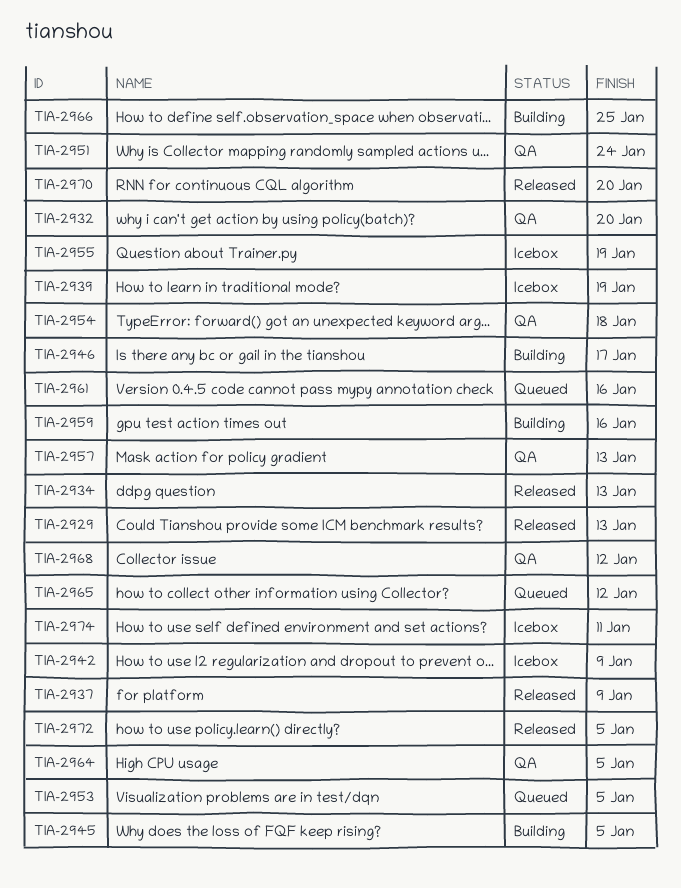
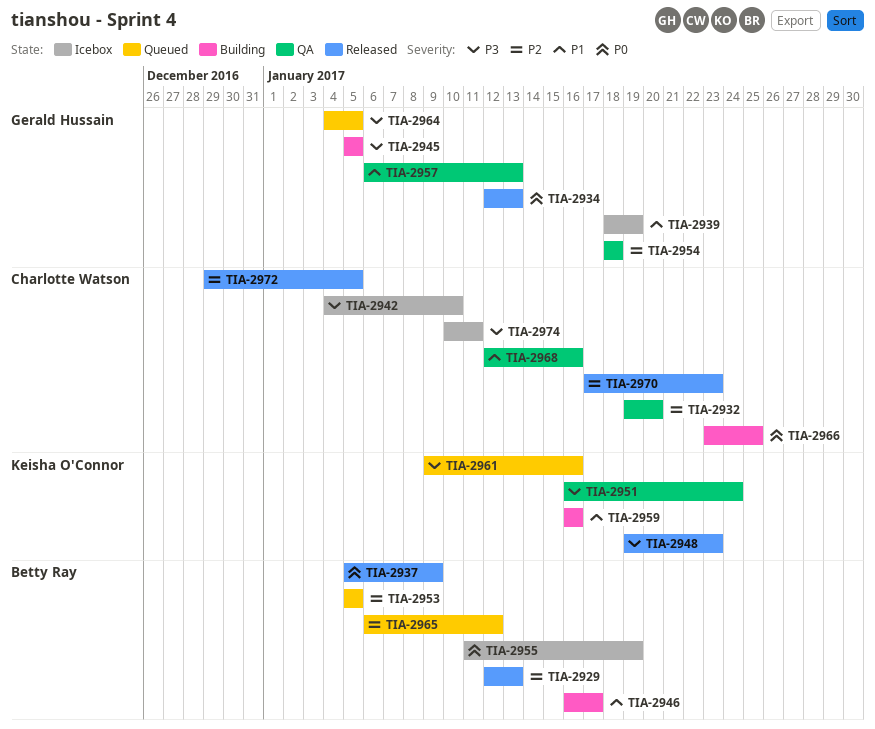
TIA-2942, due: Jan 9 -> Jan 10
TIA-2948: none -> present
TIA-2964, status: QA -> Queued
TIA-2968, due: Jan 12 -> Jan 16
TIA-2970, due: Jan 20 -> Jan 23

